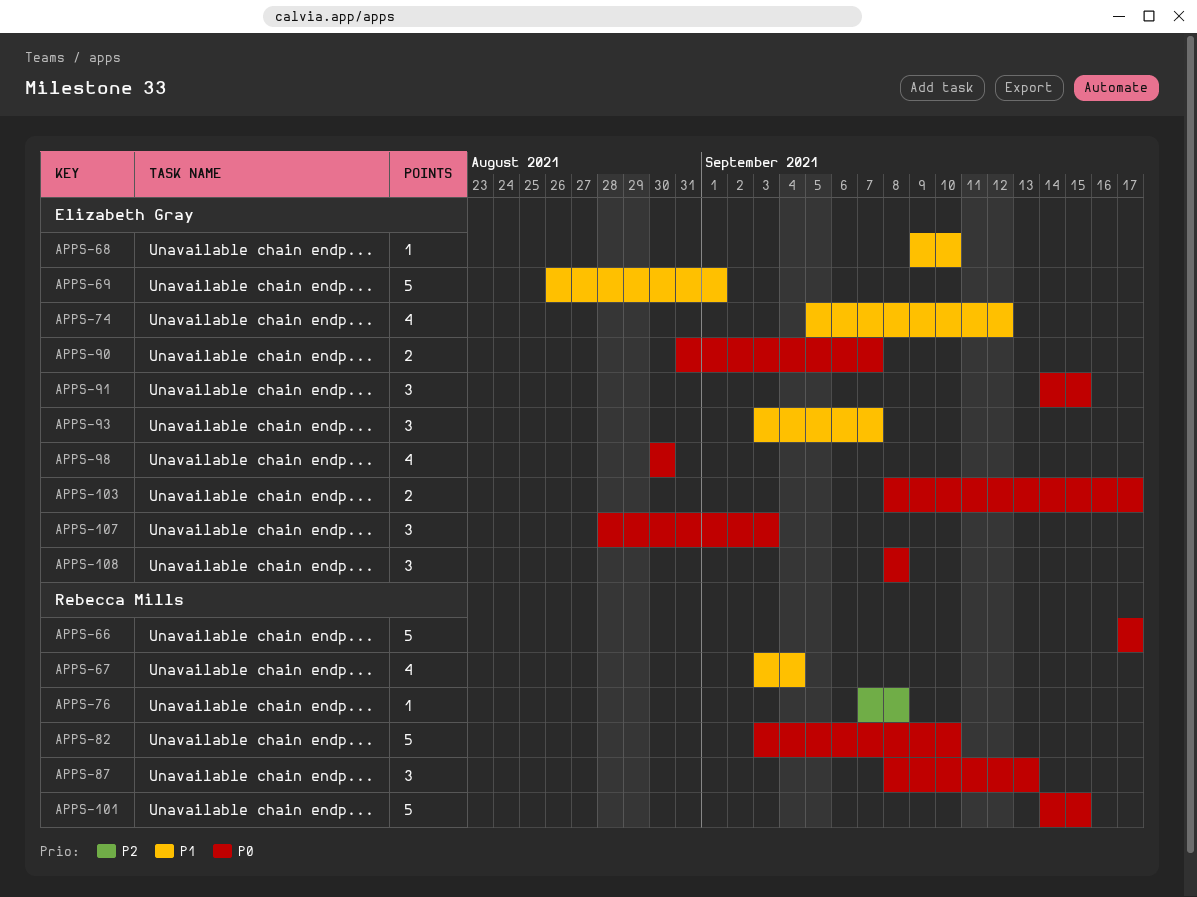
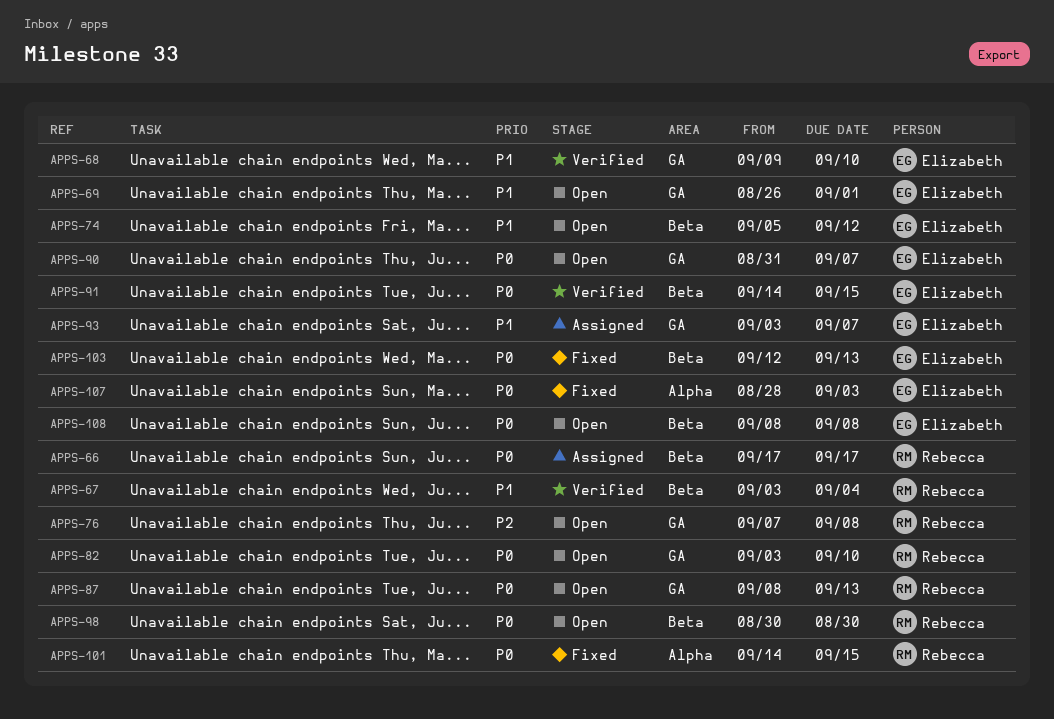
APPS-98, owner: Elizabeth Gray -> Rebecca Mills
APPS-103, start: Sep 8 -> Sep 12
APPS-103, due: Sep 17 -> Sep 13

